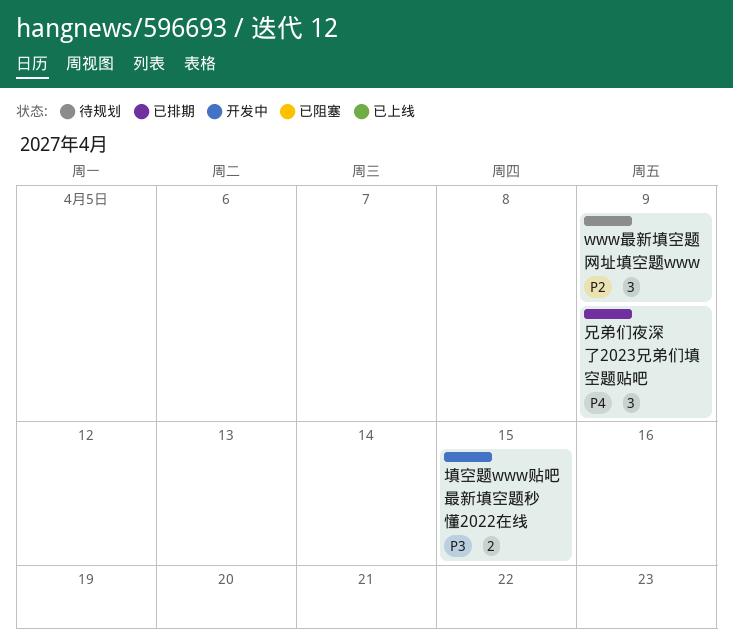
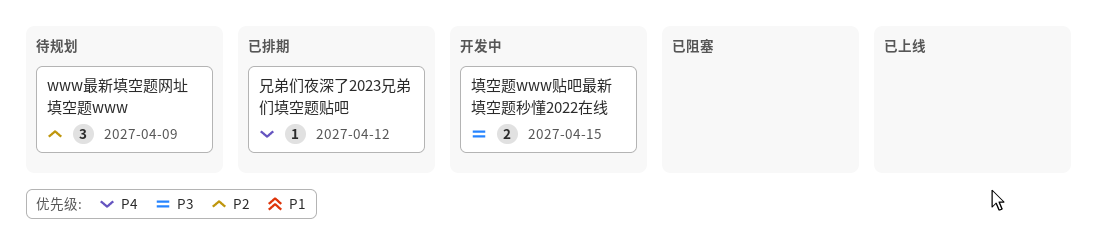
兄弟们夜深了2023兄弟们填空题贴吧, estimate: 3 -> 1
兄弟们夜深了2023兄弟们填空题贴吧, due: Apr 9 -> Apr 12

